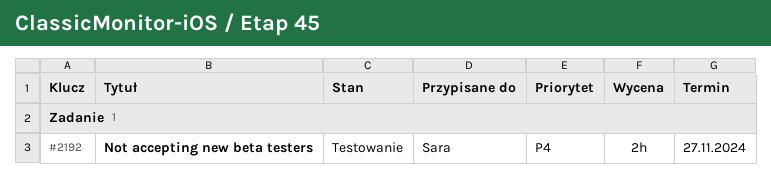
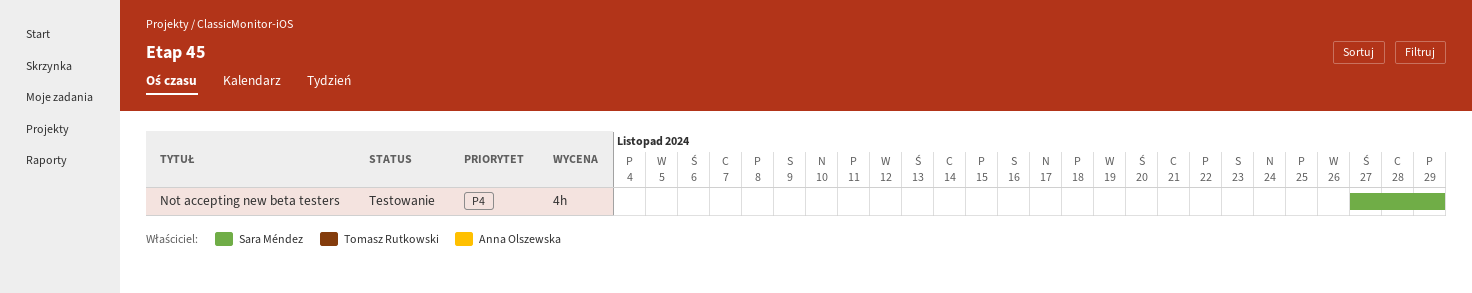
Not accepting new beta testers, estimate: 2h -> 4h
Not accepting new beta testers, due: Nov 27 -> Nov 29

